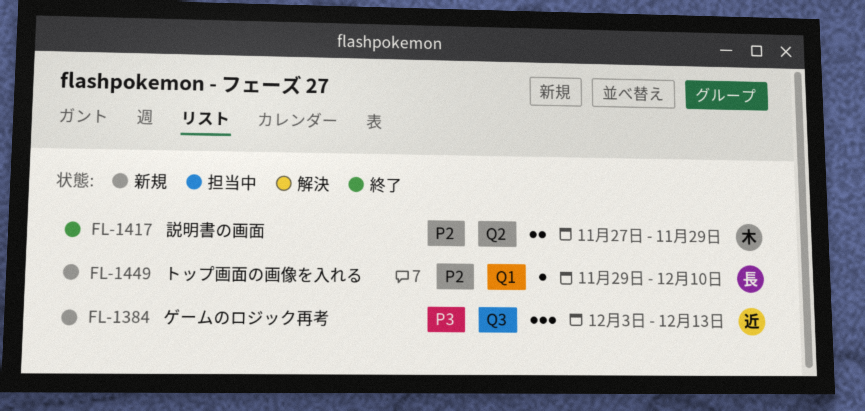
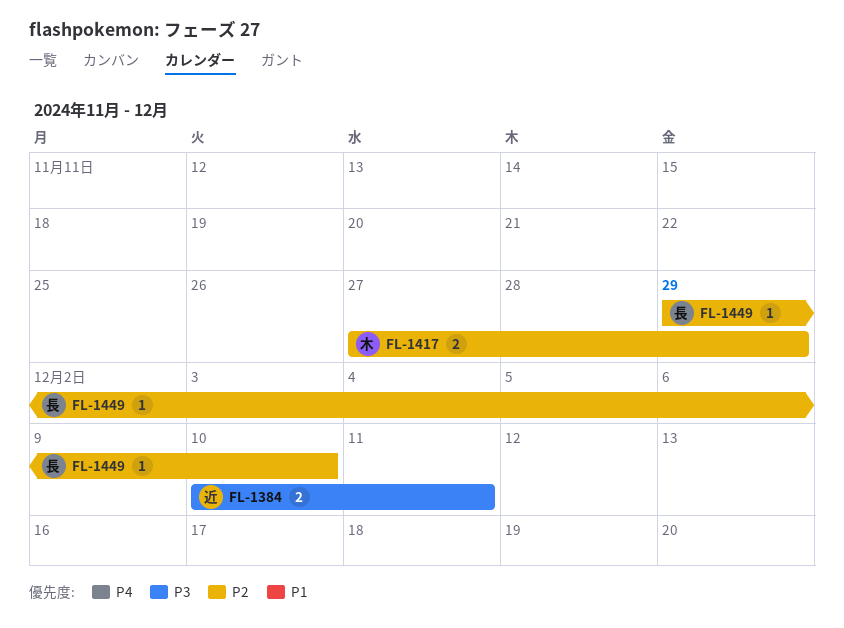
FL-1384, estimate: 3 -> 2
FL-1384, start: Dec 3 -> Dec 10
FL-1384, due: Dec 13 -> Dec 11

